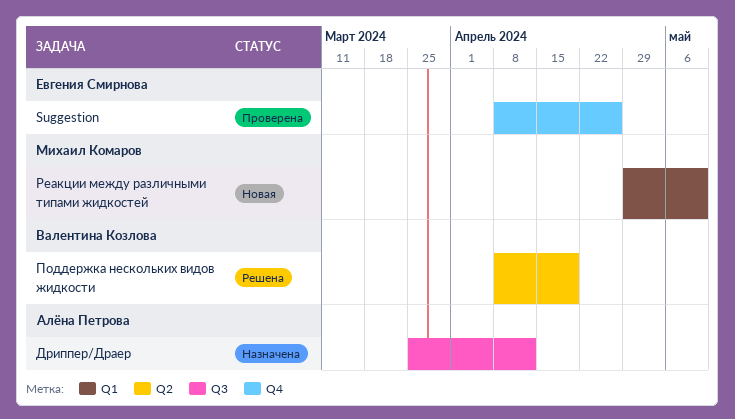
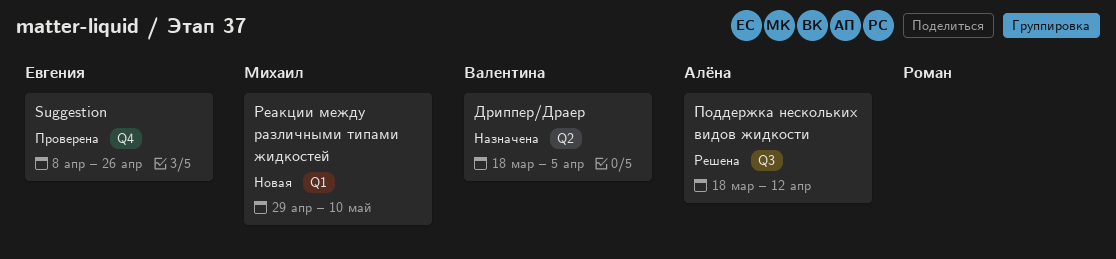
Дриппер/Драер, owner: Алёна Петрова -> Валентина Козлова
Дриппер/Драер, label: Q3 -> Q2
Дриппер/Драер, start: Mar 25 -> Mar 18
Дриппер/Драер, due: Apr 12 -> Apr 5
Поддержка нескольких видов жидкости, owner: Валентина Козлова -> Алёна Петрова
Поддержка нескольких видов жидкости, label: Q2 -> Q3
Поддержка нескольких видов жидкости, start: Apr 8 -> Mar 18
Поддержка нескольких видов жидкости, due: Apr 19 -> Apr 12

